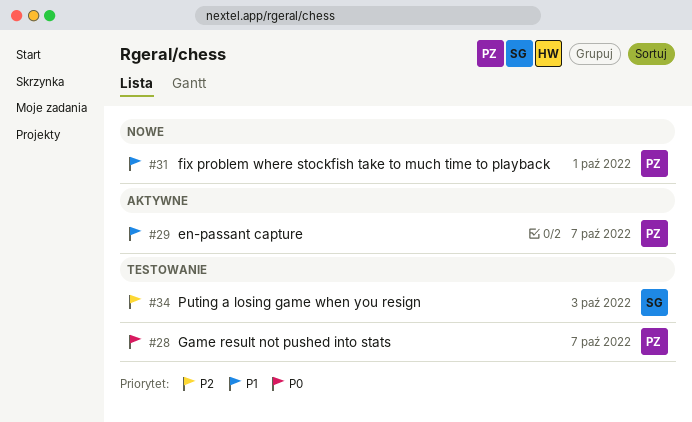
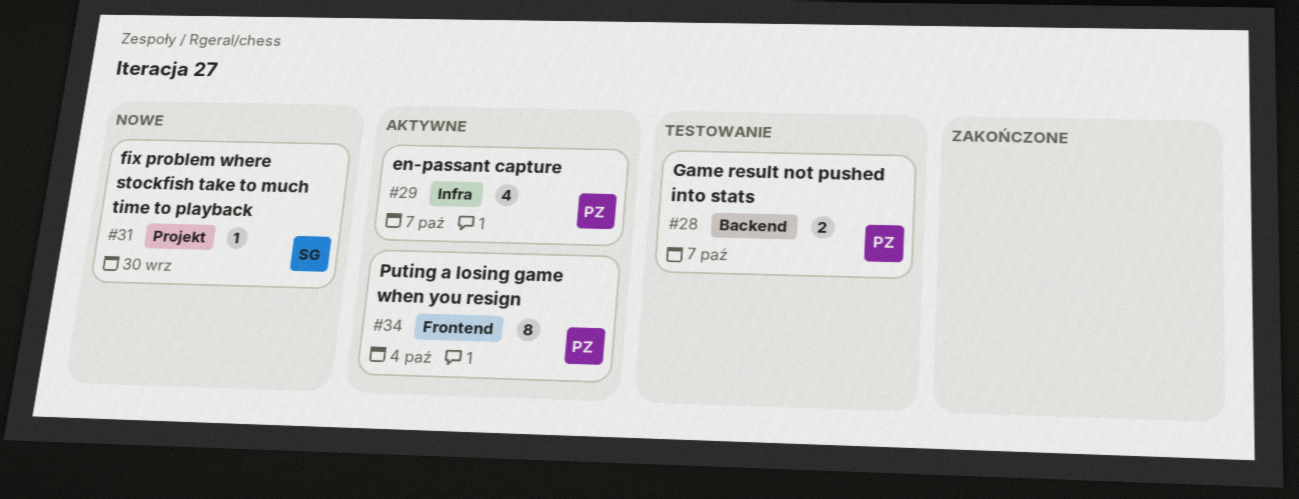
#31, owner: PZ -> SG
#31, due: Oct 1 -> Sep 30
#34, status: Testowanie -> Aktywne
#34, owner: SG -> PZ
#34, due: Oct 3 -> Oct 4

